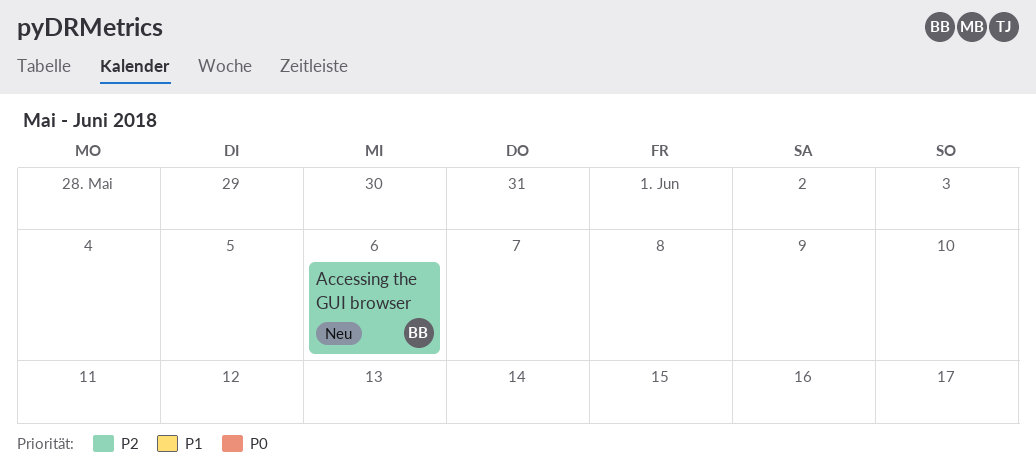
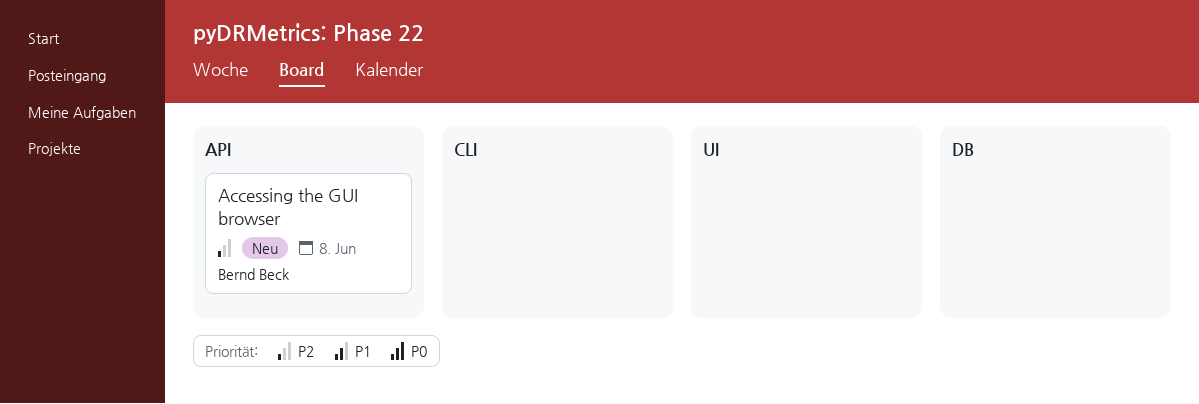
Accessing the GUI browser, due: Jun 6 -> Jun 8

